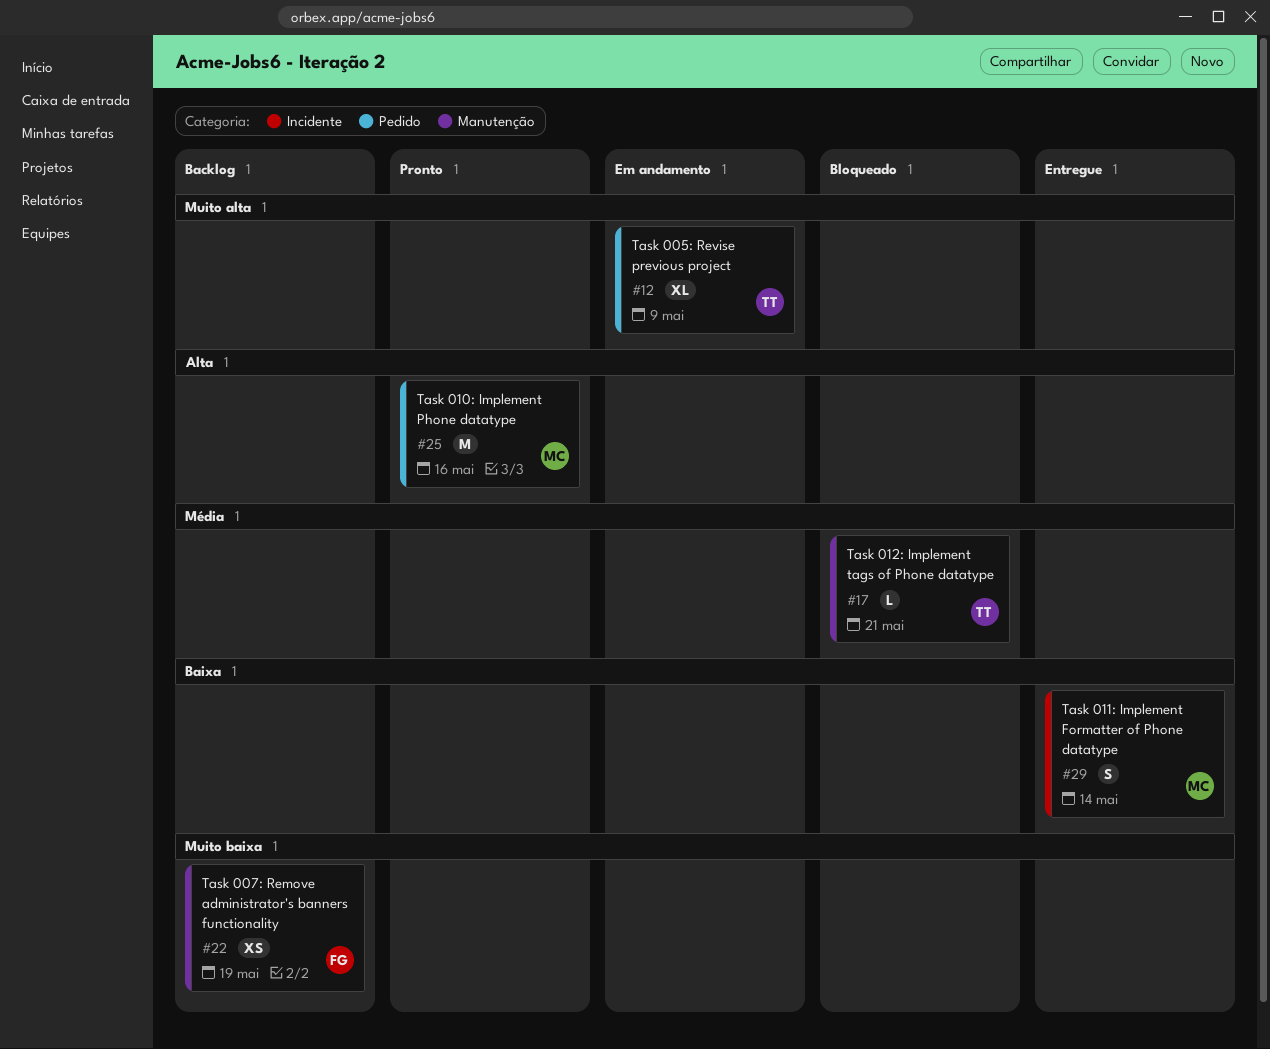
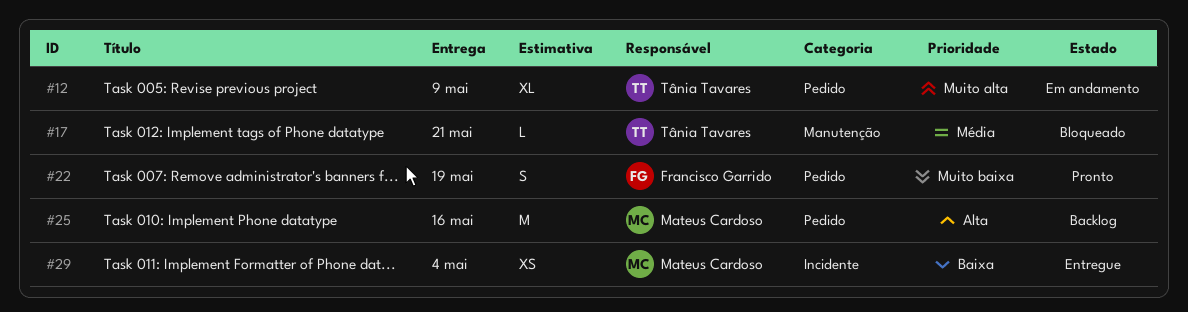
#22, status: Backlog -> Pronto
#22, label: Manutenção -> Pedido
#22, estimate: XS -> S
#25, status: Pronto -> Backlog
#29, estimate: S -> XS
#29, due: May 14 -> May 4

